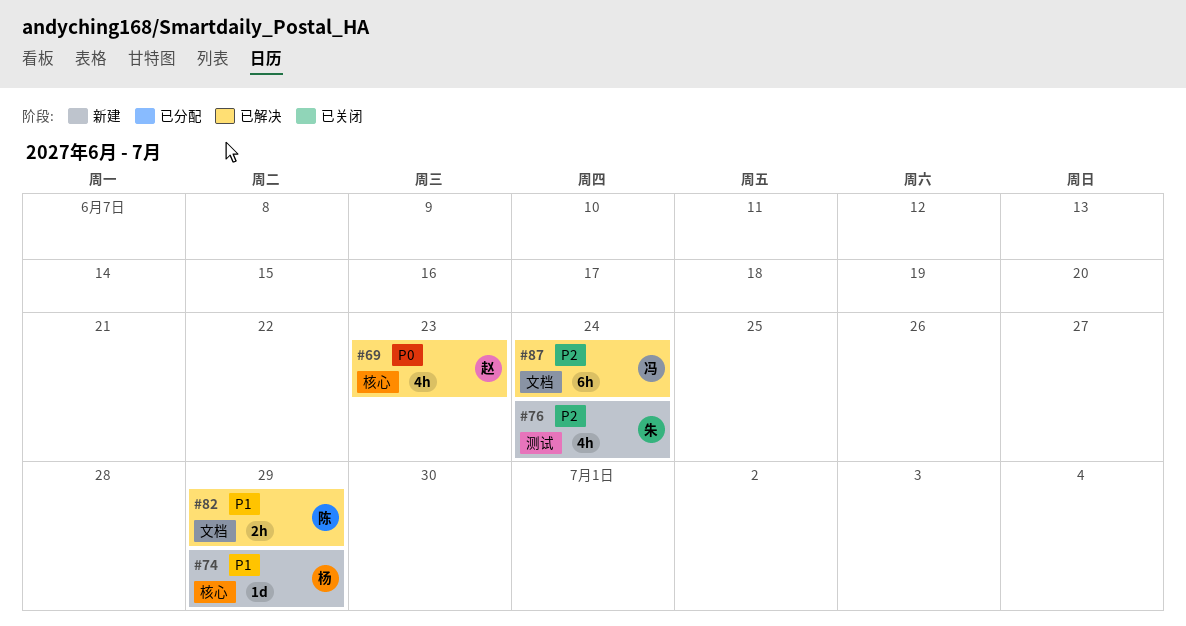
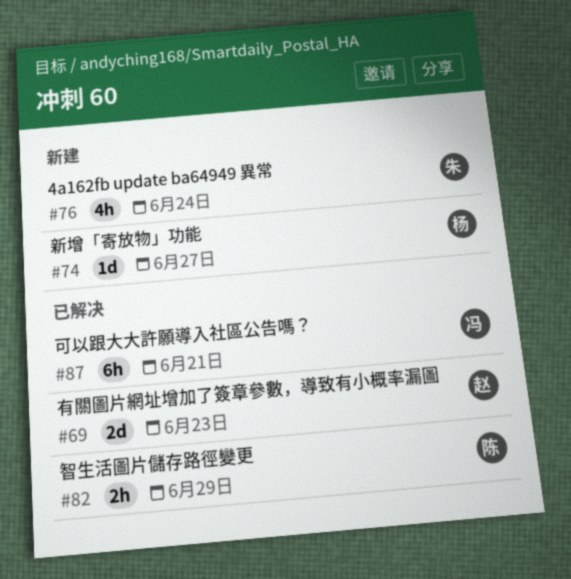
#69, estimate: 4h -> 2d
#74, due: Jun 29 -> Jun 27
#87, due: Jun 24 -> Jun 21

